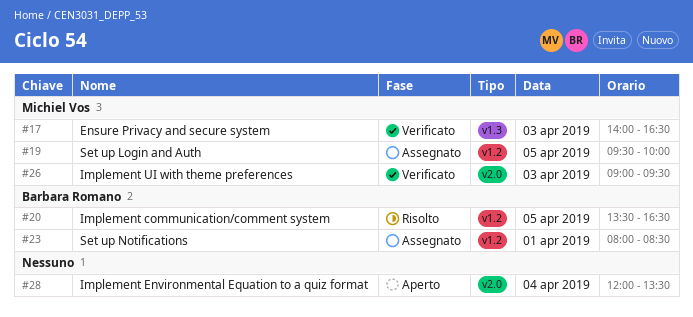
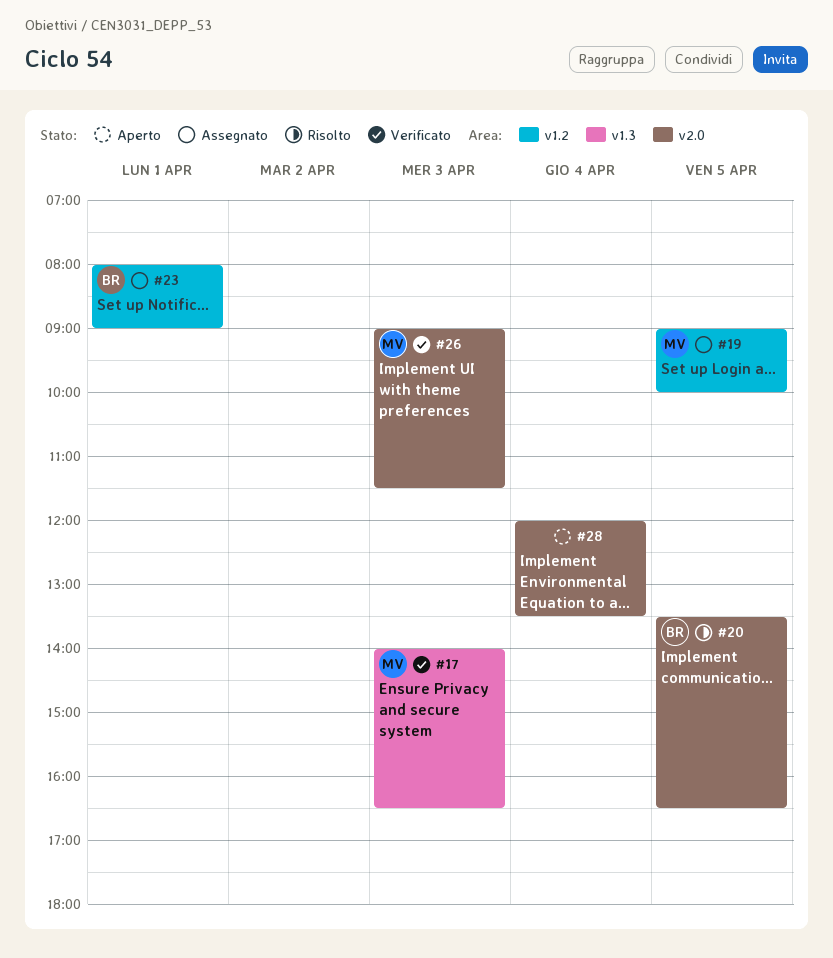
#19, begins: 09:30 -> 09:00
#20, label: v1.2 -> v2.0
#23, ends: 08:30 -> 09:00
#26, ends: 09:30 -> 11:30

